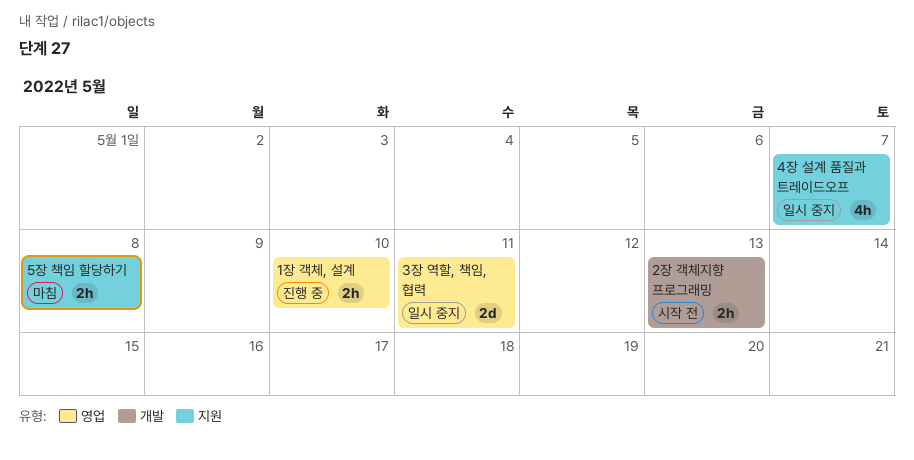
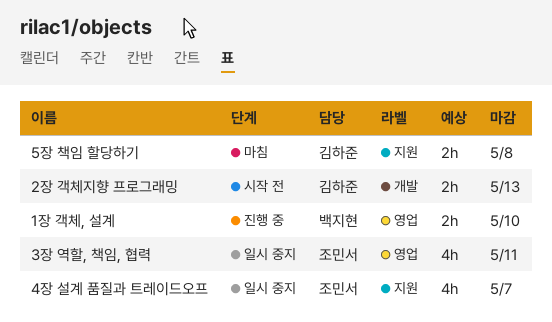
3장 역할, 책임, 협력, estimate: 2d -> 4h

